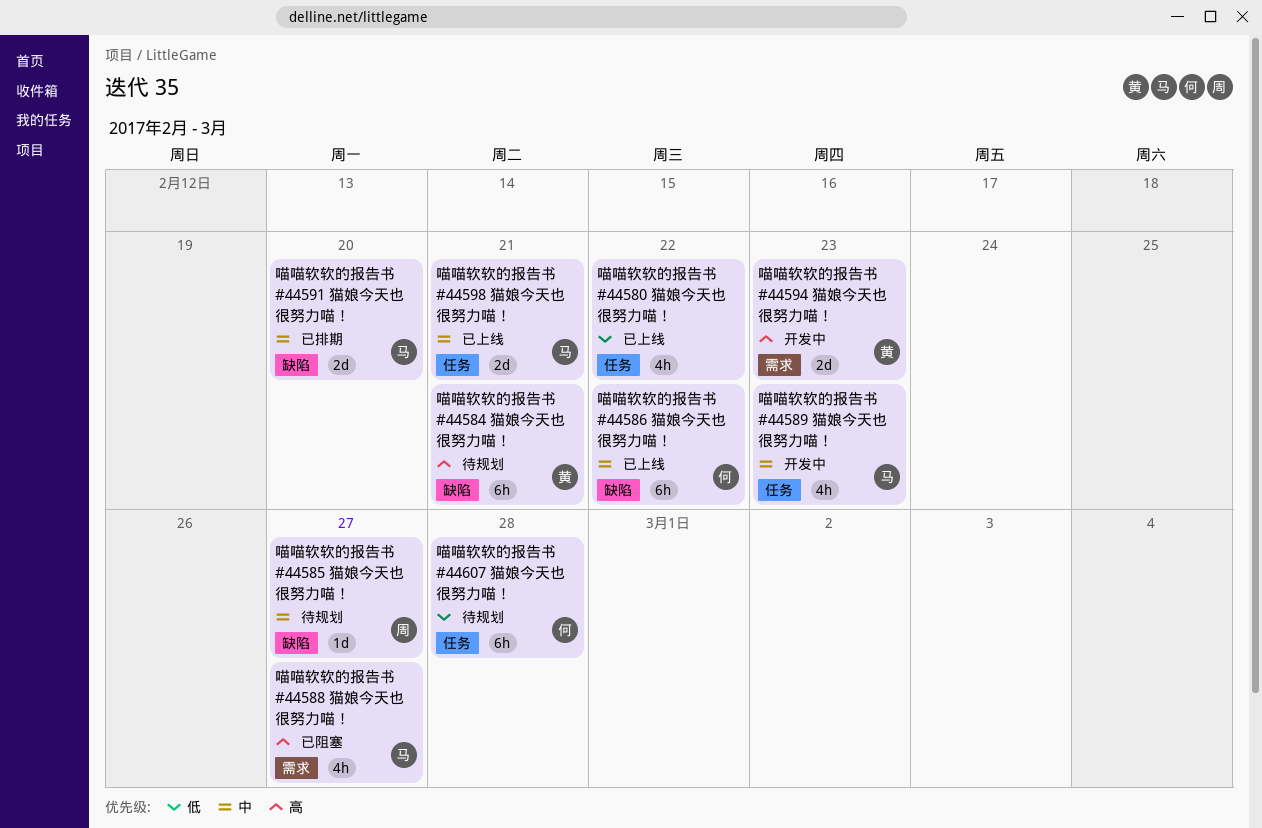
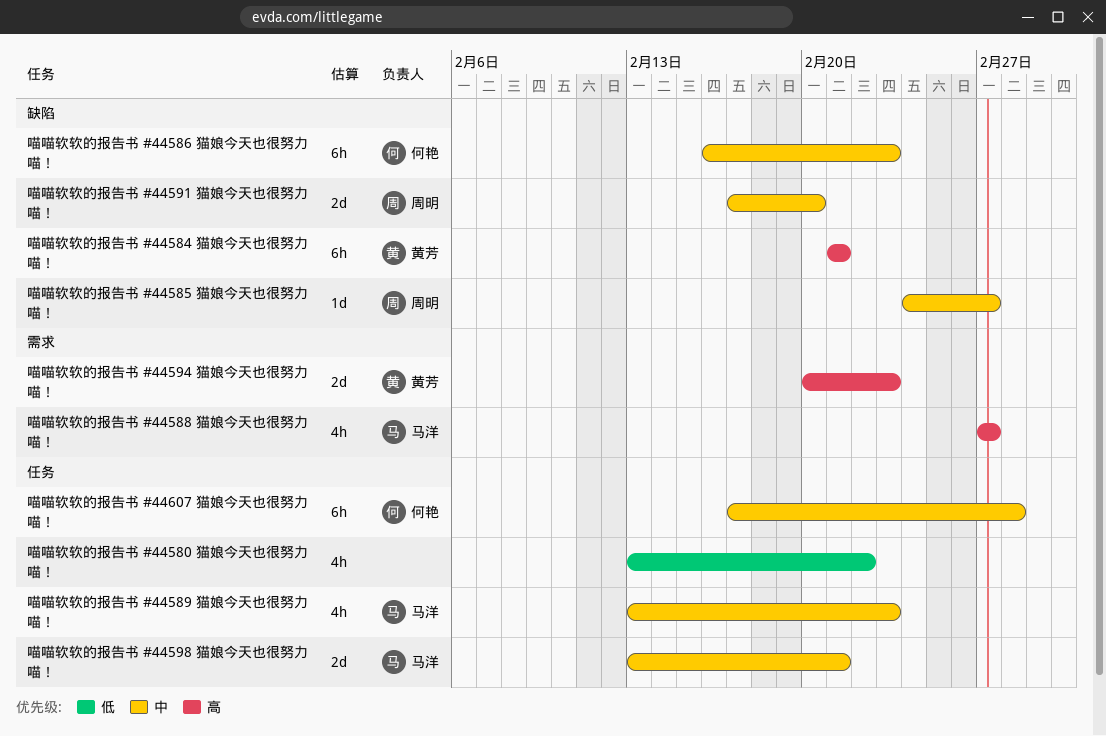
喵喵软软的报告书 #44586 猫娘今天也很努力喵！, due: Feb 22 -> Feb 23
喵喵软软的报告书 #44591 猫娘今天也很努力喵！, owner: 马洋 -> 周明
喵喵软软的报告书 #44607 猫娘今天也很努力喵！, priority: 低 -> 中

